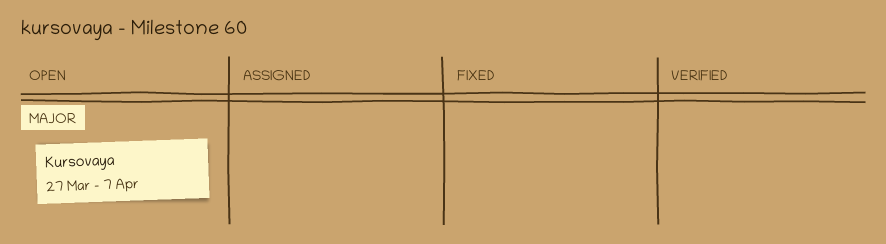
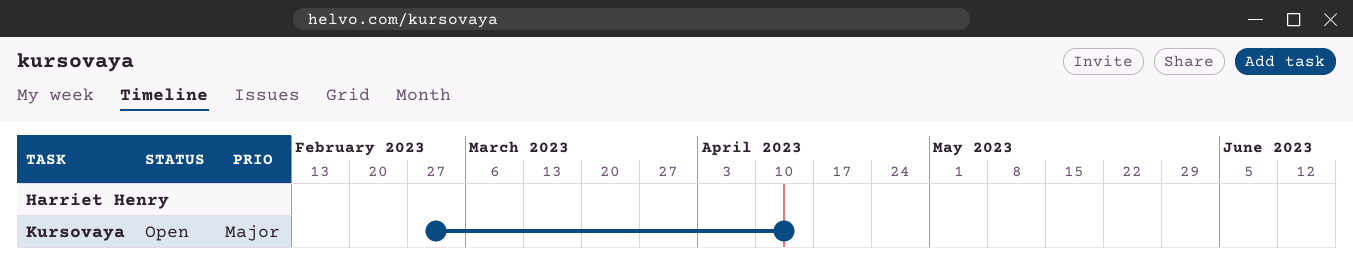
Kursovaya, start: Mar 27 -> Feb 27
Kursovaya, due: Apr 7 -> Apr 14

